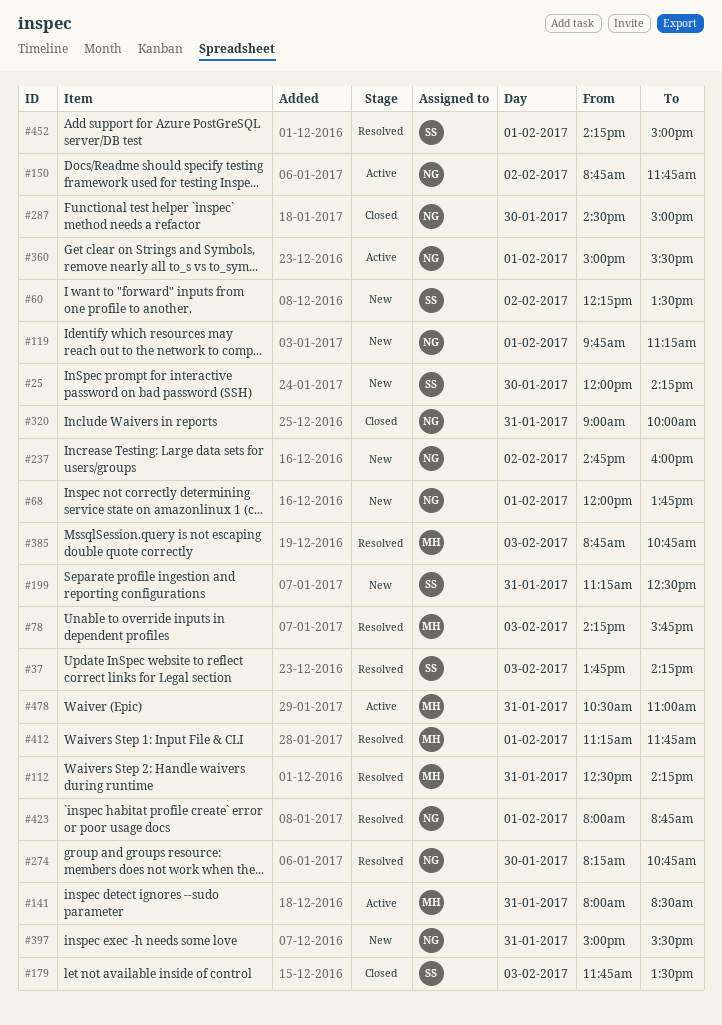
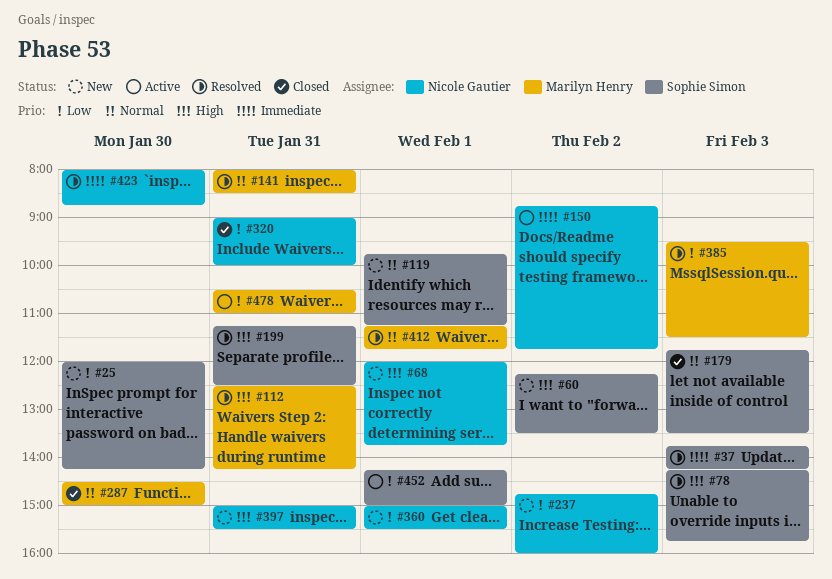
#78, owner: Marilyn Henry -> Sophie Simon
#119, owner: Nicole Gautier -> Sophie Simon
#141, status: Active -> Resolved
#199, status: New -> Resolved
#274: present -> none
#287, owner: Nicole Gautier -> Marilyn Henry
#360, status: Active -> New
#385, begins: 08:45 -> 09:30
#385, ends: 10:45 -> 11:30
#423, day: Feb 1 -> Jan 30
#452, status: Resolved -> Active

